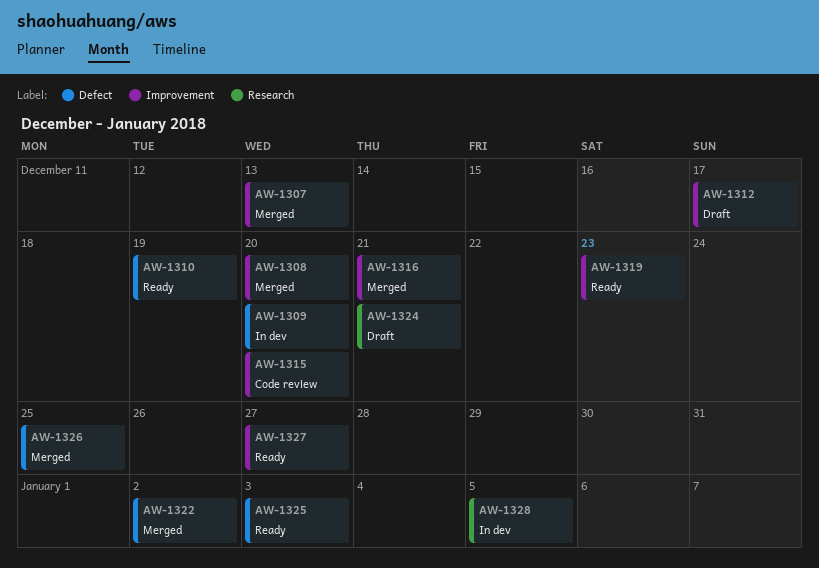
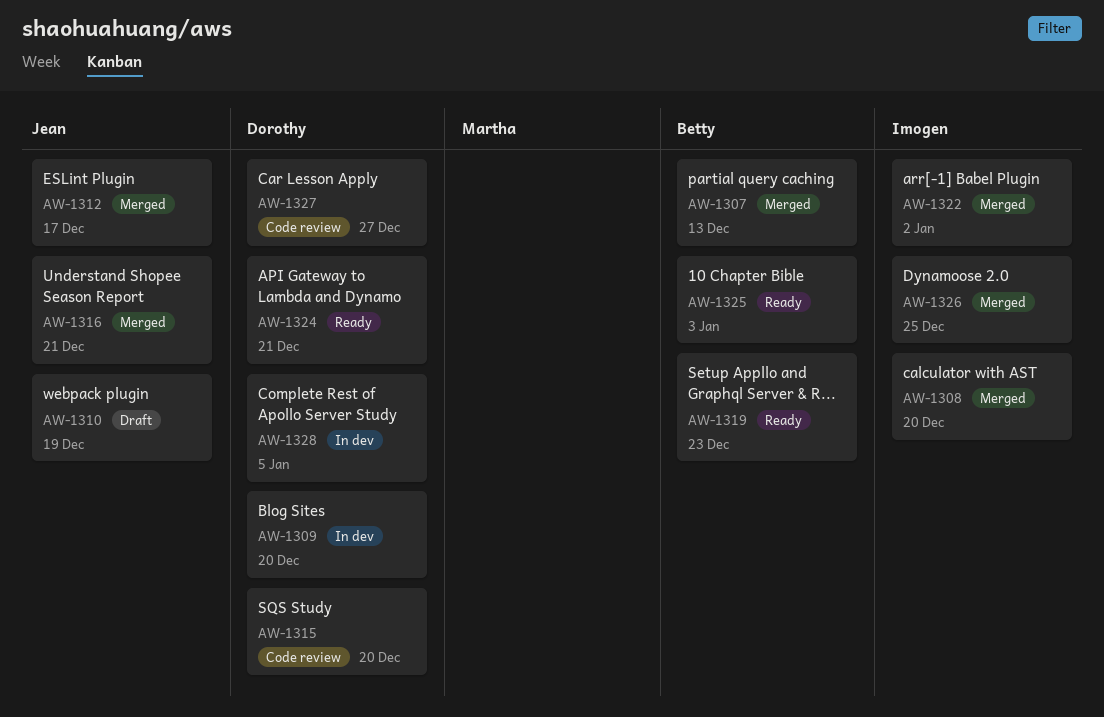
AW-1310, status: Ready -> Draft
AW-1312, status: Draft -> Merged
AW-1324, status: Draft -> Ready
AW-1327, status: Ready -> Code review

